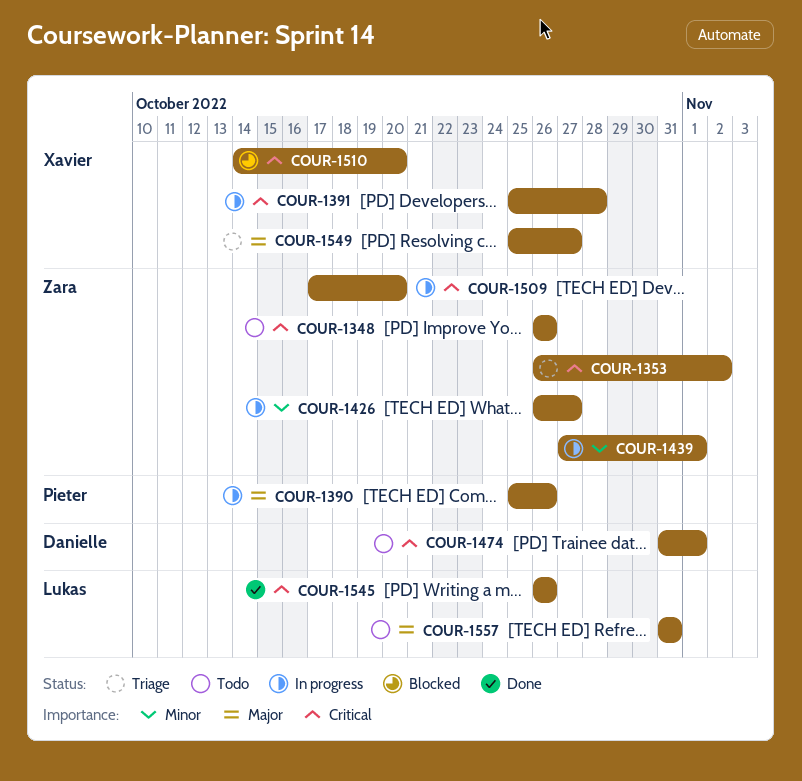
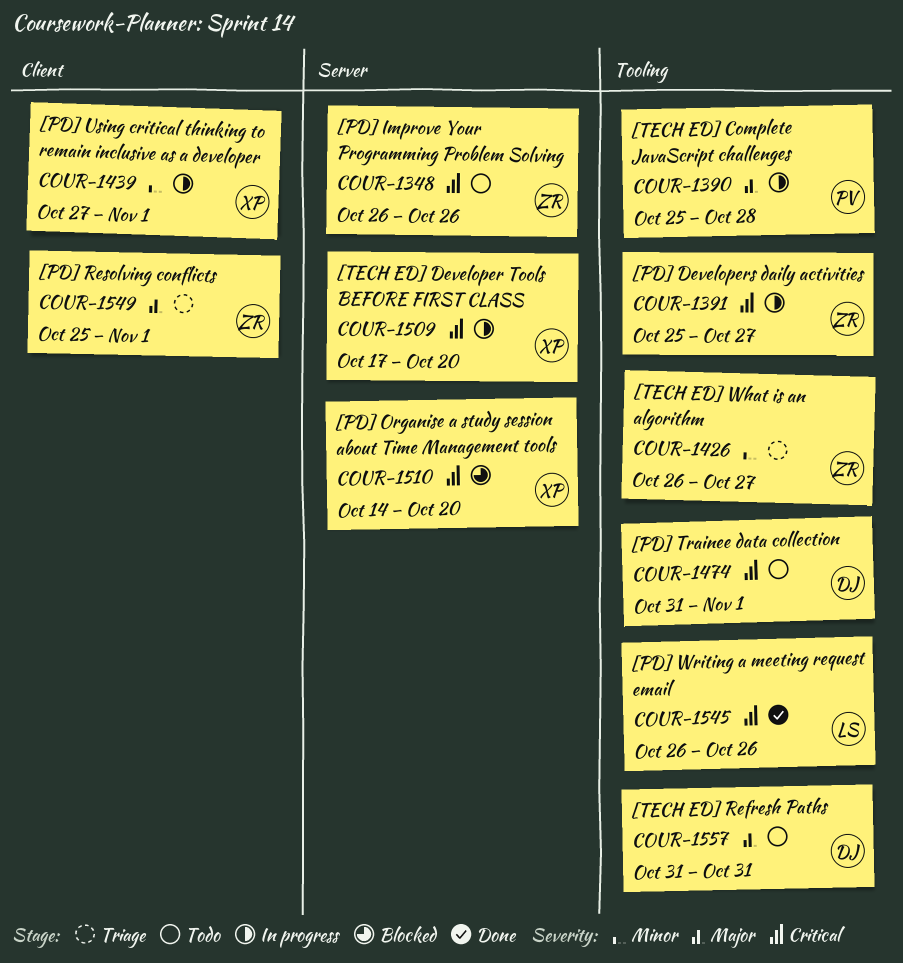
COUR-1353: present -> none
COUR-1390, due: Oct 26 -> Oct 28
COUR-1391, owner: Xavier -> Zara
COUR-1391, due: Oct 28 -> Oct 27
COUR-1426, status: In progress -> Triage
COUR-1439, owner: Zara -> Xavier
COUR-1509, owner: Zara -> Xavier
COUR-1549, owner: Xavier -> Zara
COUR-1549, due: Oct 27 -> Nov 1
COUR-1557, owner: Lukas -> Danielle

